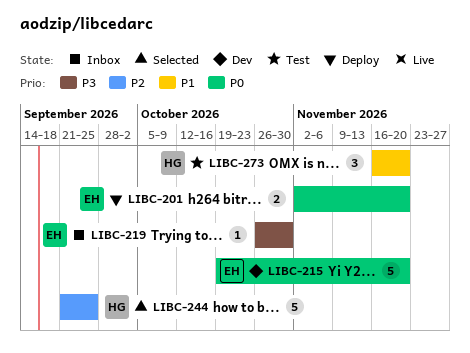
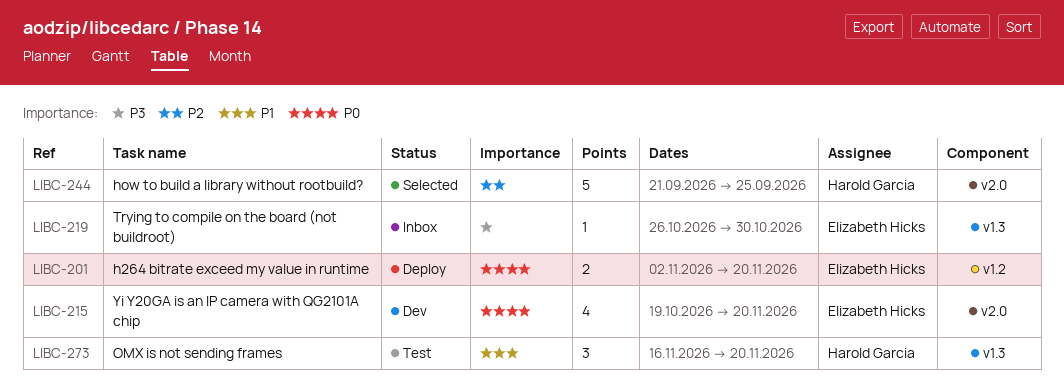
LIBC-215, estimate: 5 -> 4

